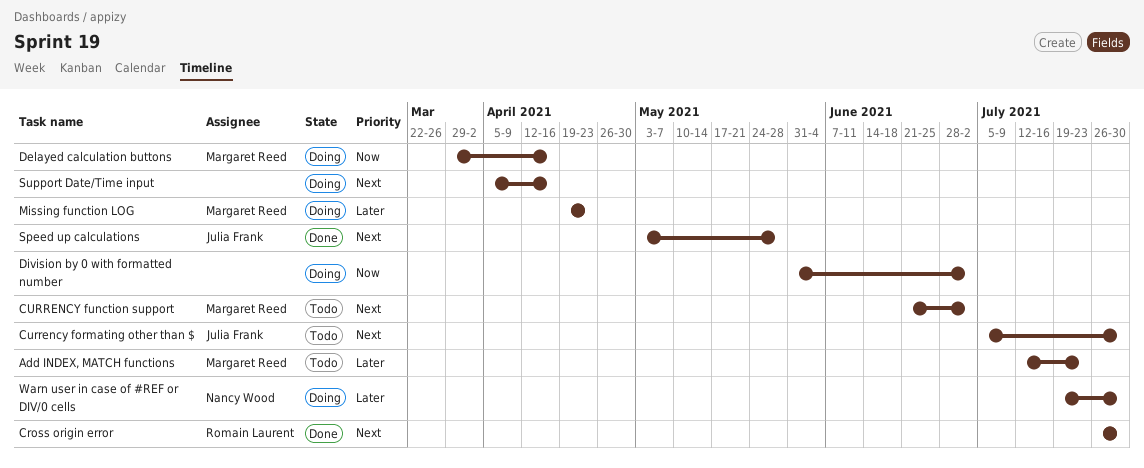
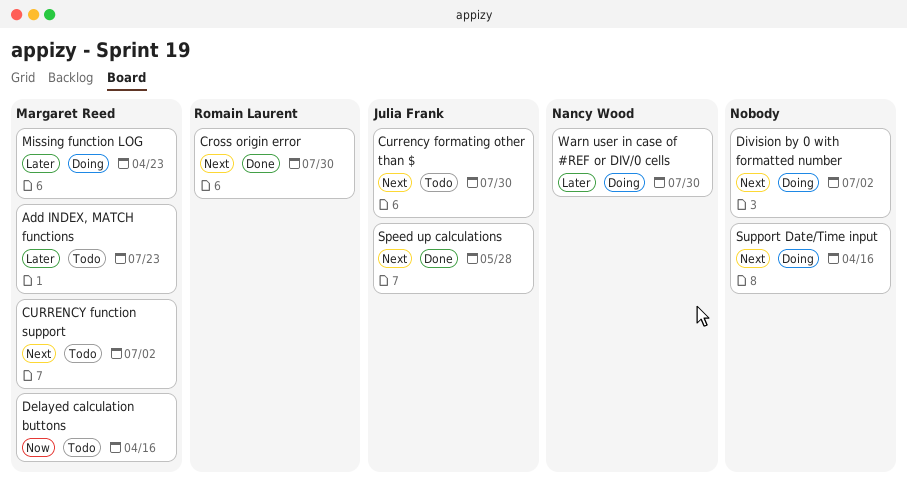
Delayed calculation buttons, status: Doing -> Todo
Division by 0 with formatted number, priority: Now -> Next

